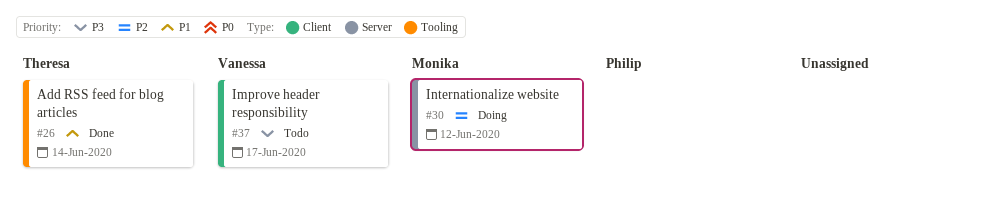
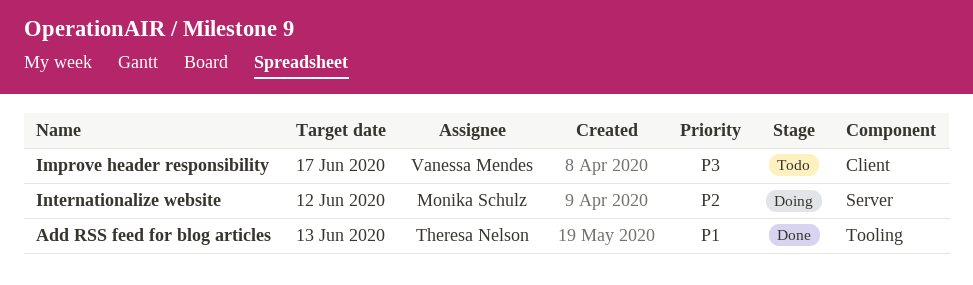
Add RSS feed for blog articles, due: Jun 14 -> Jun 13

